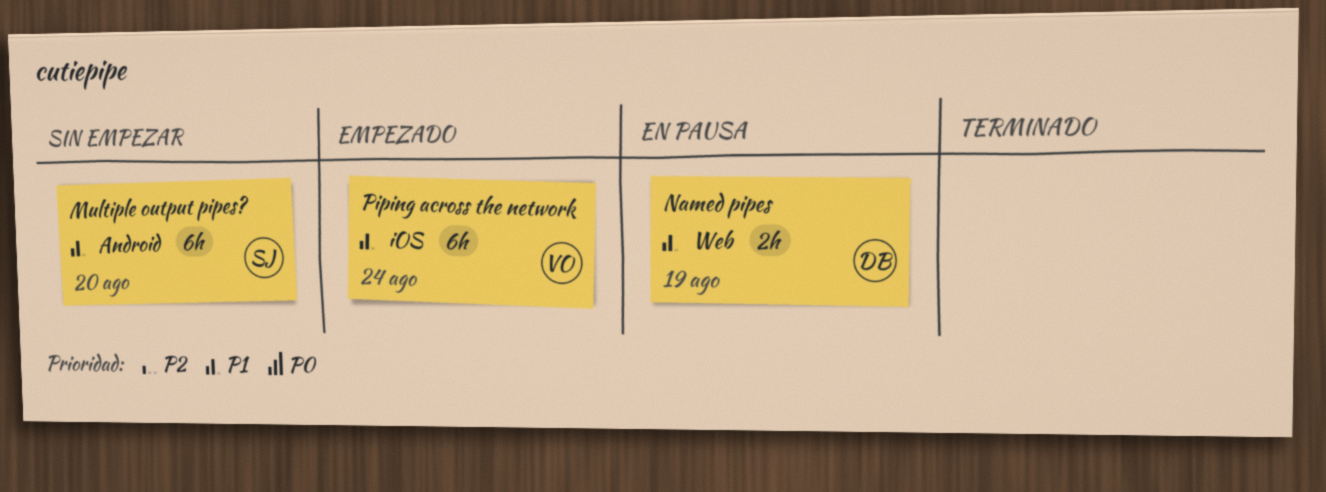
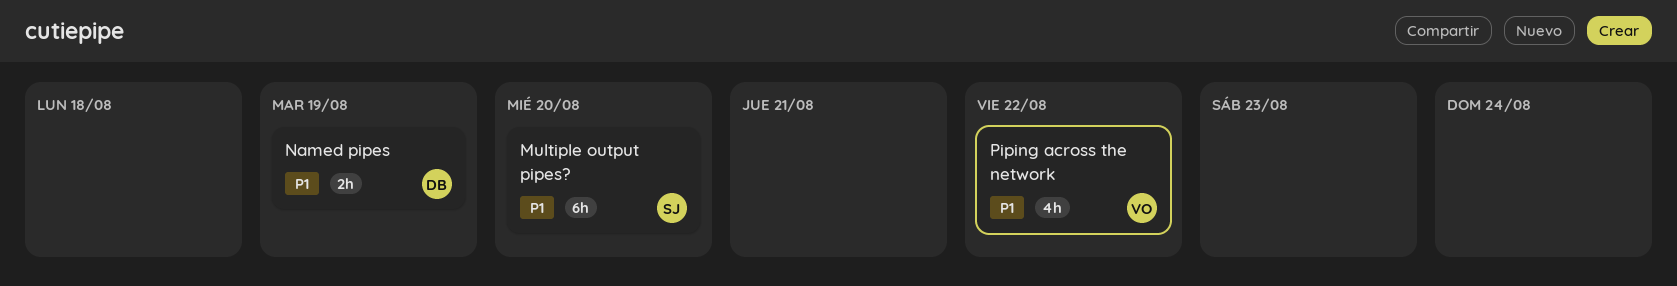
Piping across the network, estimate: 6h -> 4h
Piping across the network, due: Aug 24 -> Aug 22

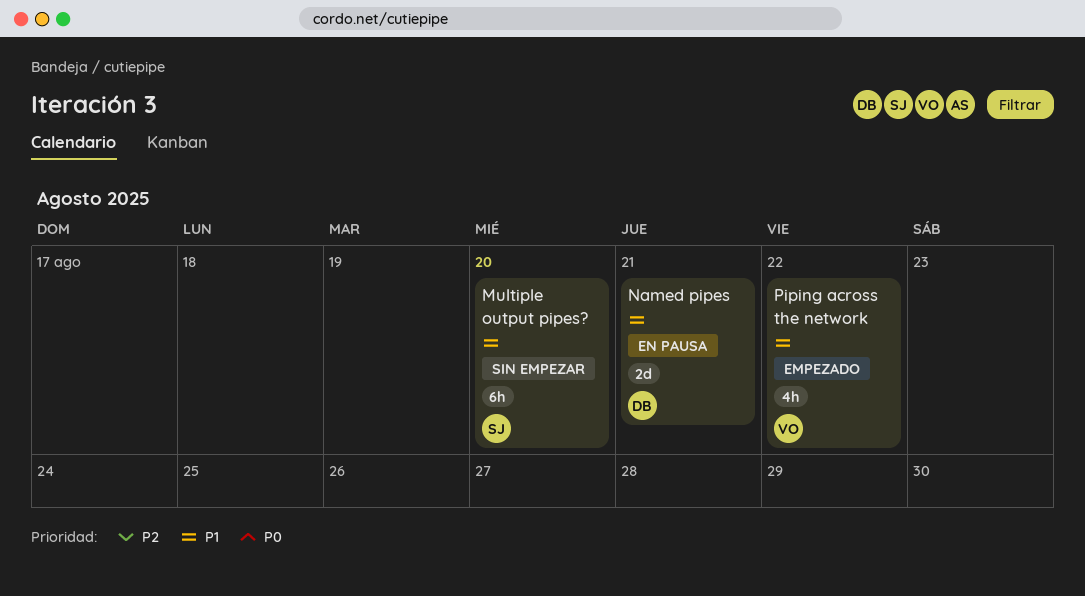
Named pipes, estimate: 2h -> 2d
Named pipes, due: Aug 19 -> Aug 21

